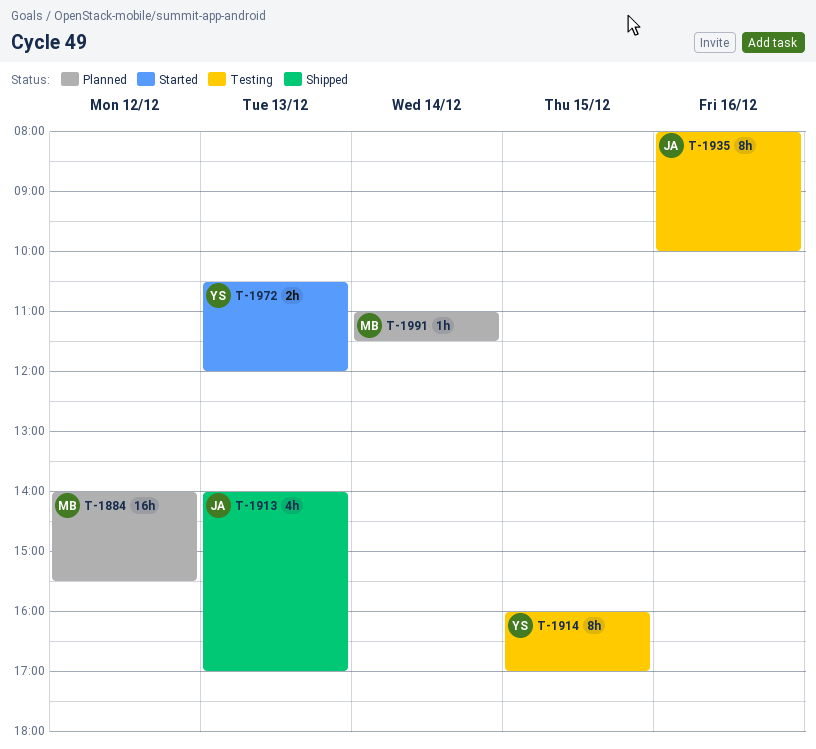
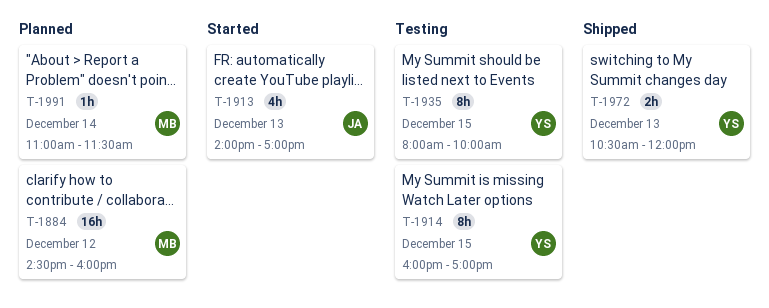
T-1884, begins: 14:00 -> 14:30
T-1884, ends: 15:30 -> 16:00
T-1913, status: Shipped -> Started
T-1935, owner: JA -> YS
T-1935, day: Dec 16 -> Dec 15
T-1972, status: Started -> Shipped

